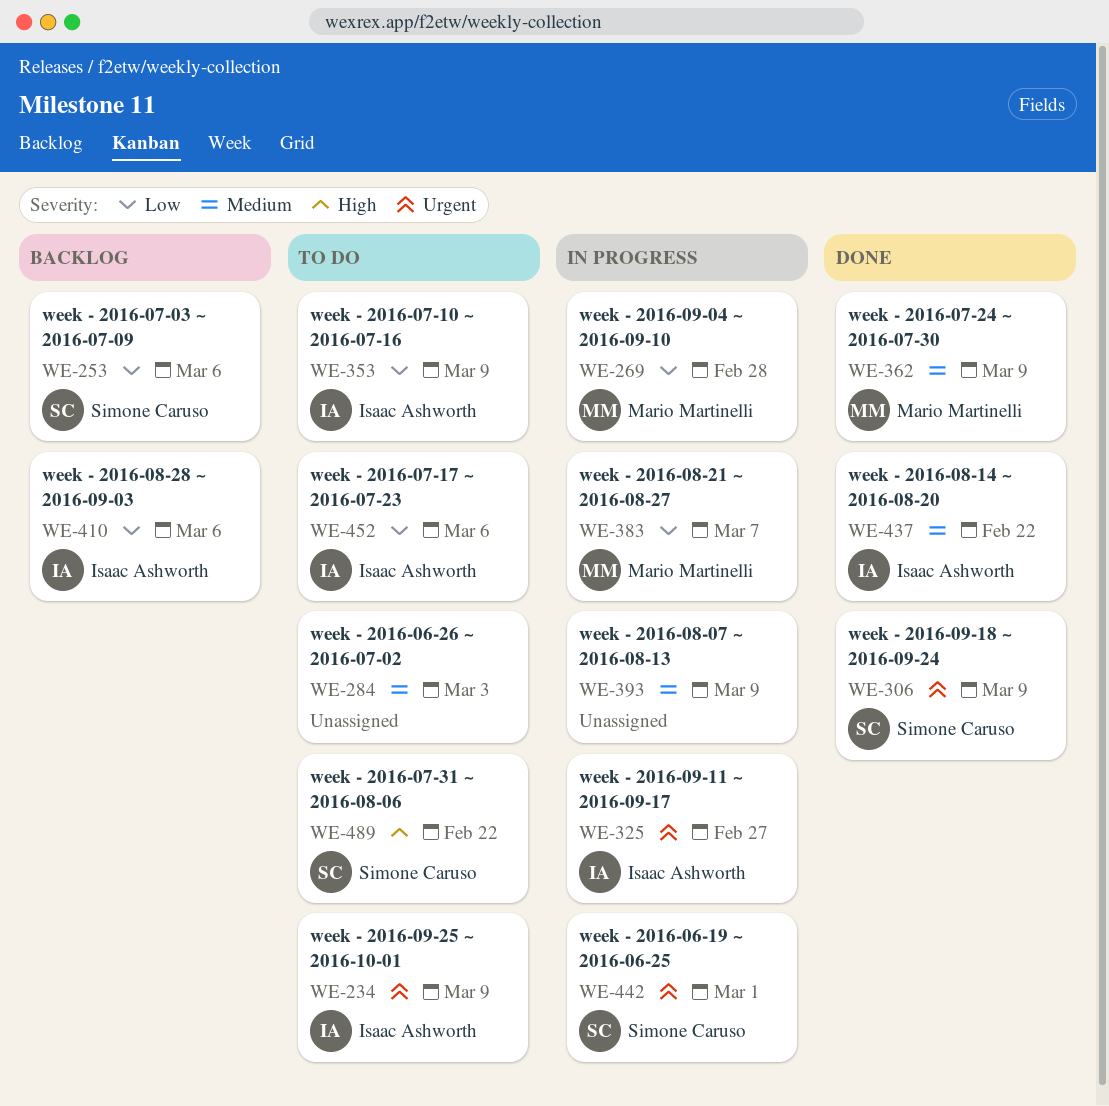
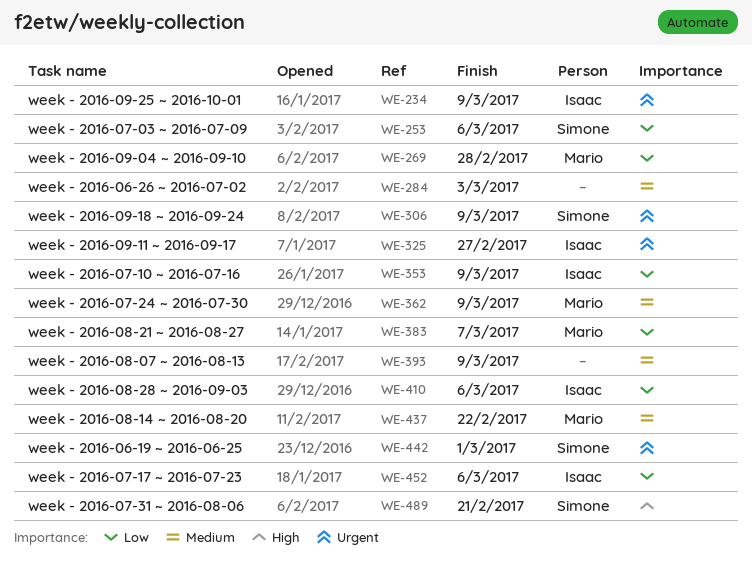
WE-437, owner: Isaac Ashworth -> Mario Martinelli
WE-489, due: Feb 22 -> Feb 21

